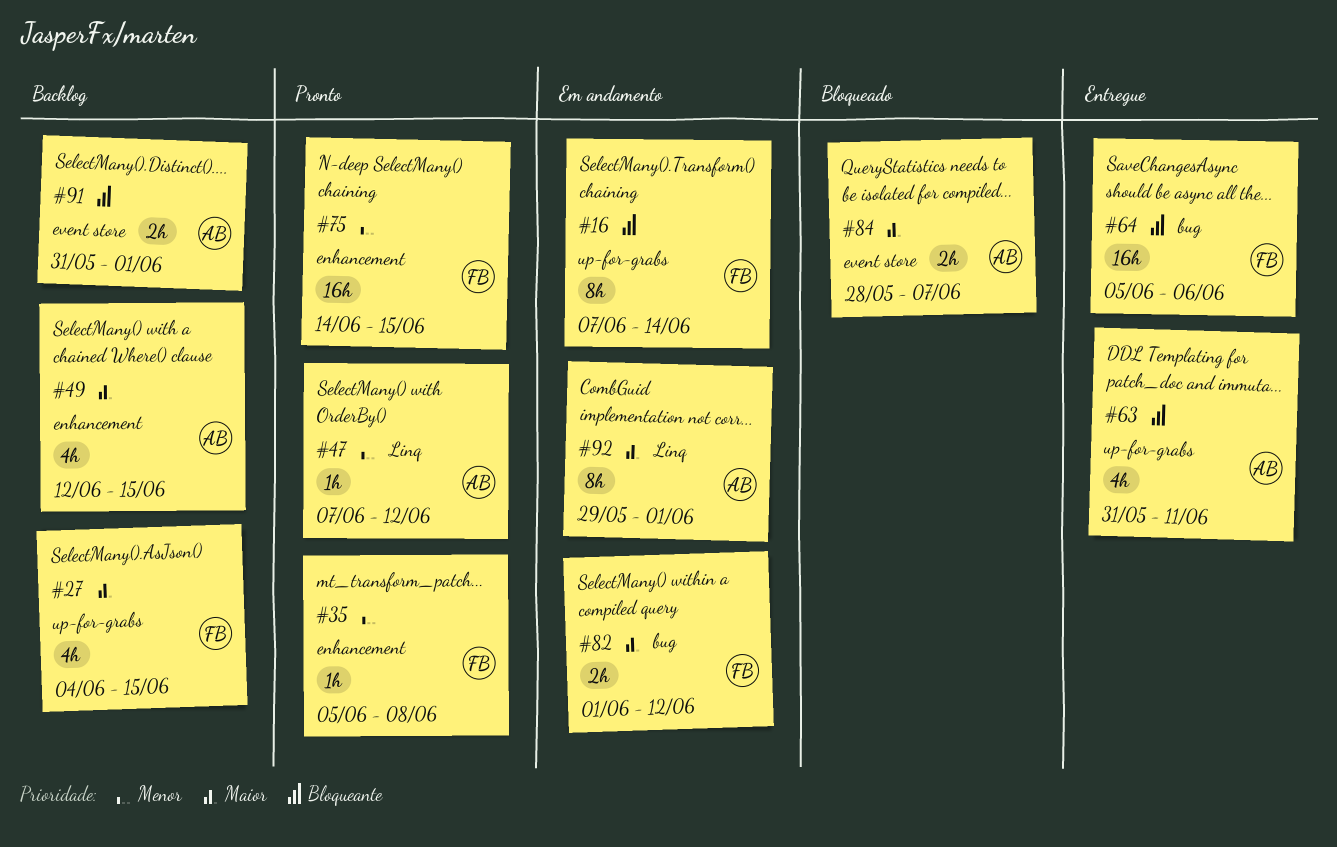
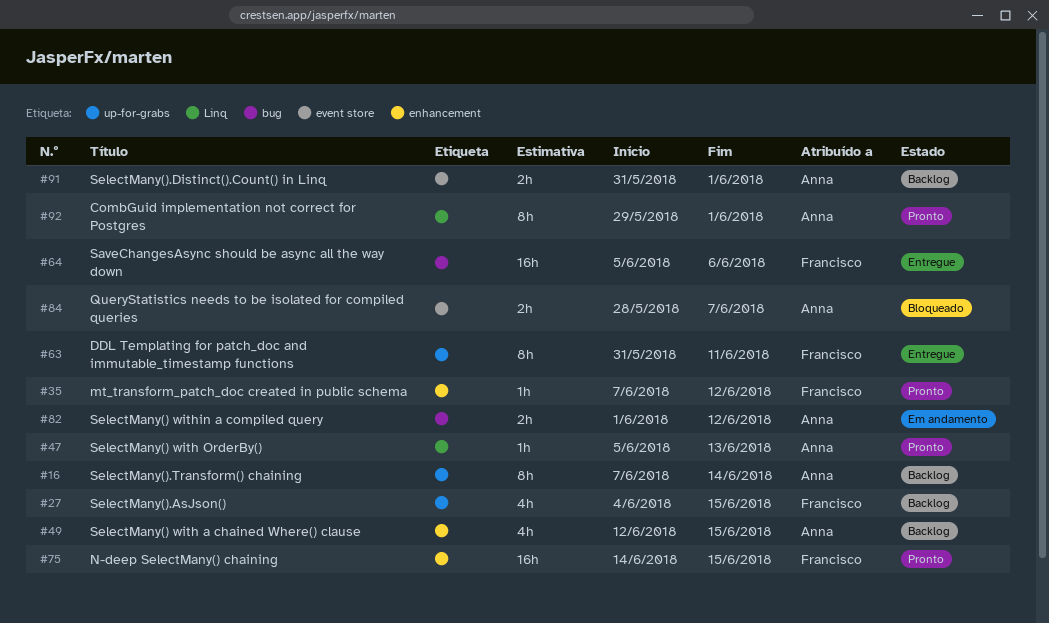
#16, status: Em andamento -> Backlog
#16, owner: Francisco -> Anna
#35, start: Jun 5 -> Jun 7
#35, due: Jun 8 -> Jun 12
#47, start: Jun 7 -> Jun 5
#47, due: Jun 12 -> Jun 13
#63, owner: Anna -> Francisco
#63, estimate: 4h -> 8h
#82, owner: Francisco -> Anna
#92, status: Em andamento -> Pronto

